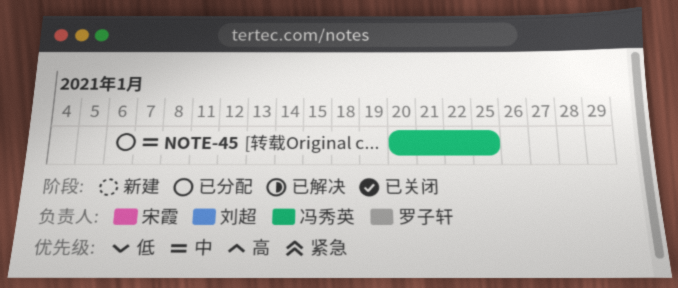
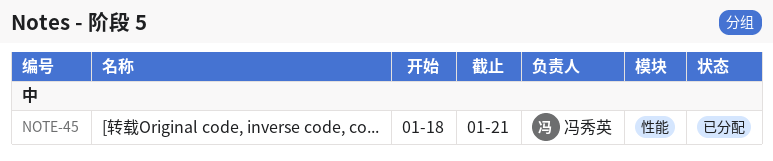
NOTE-45, start: Jan 20 -> Jan 18
NOTE-45, due: Jan 25 -> Jan 21

